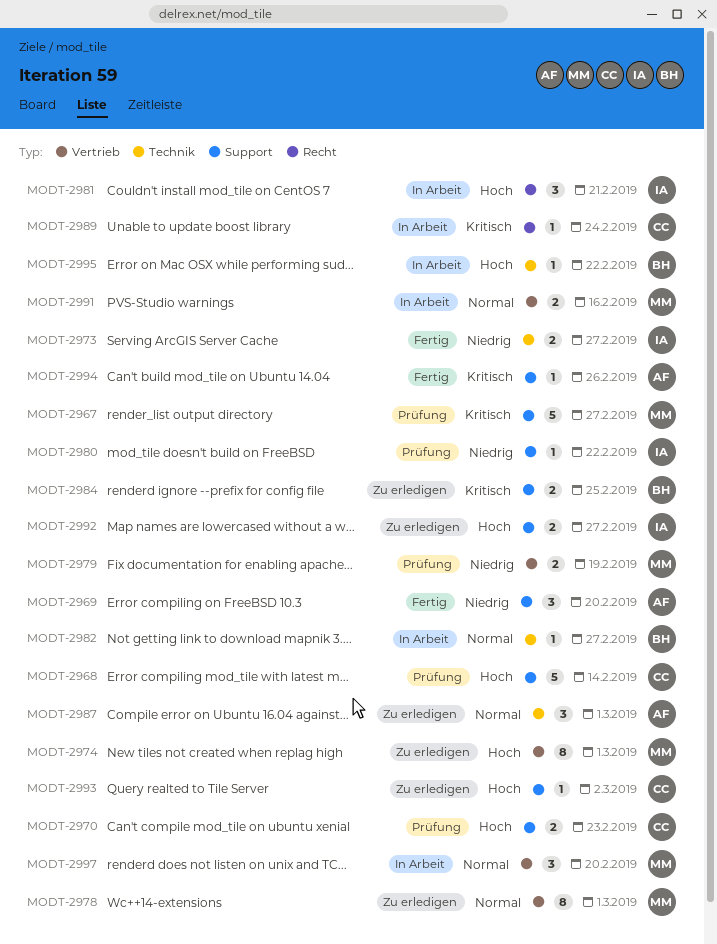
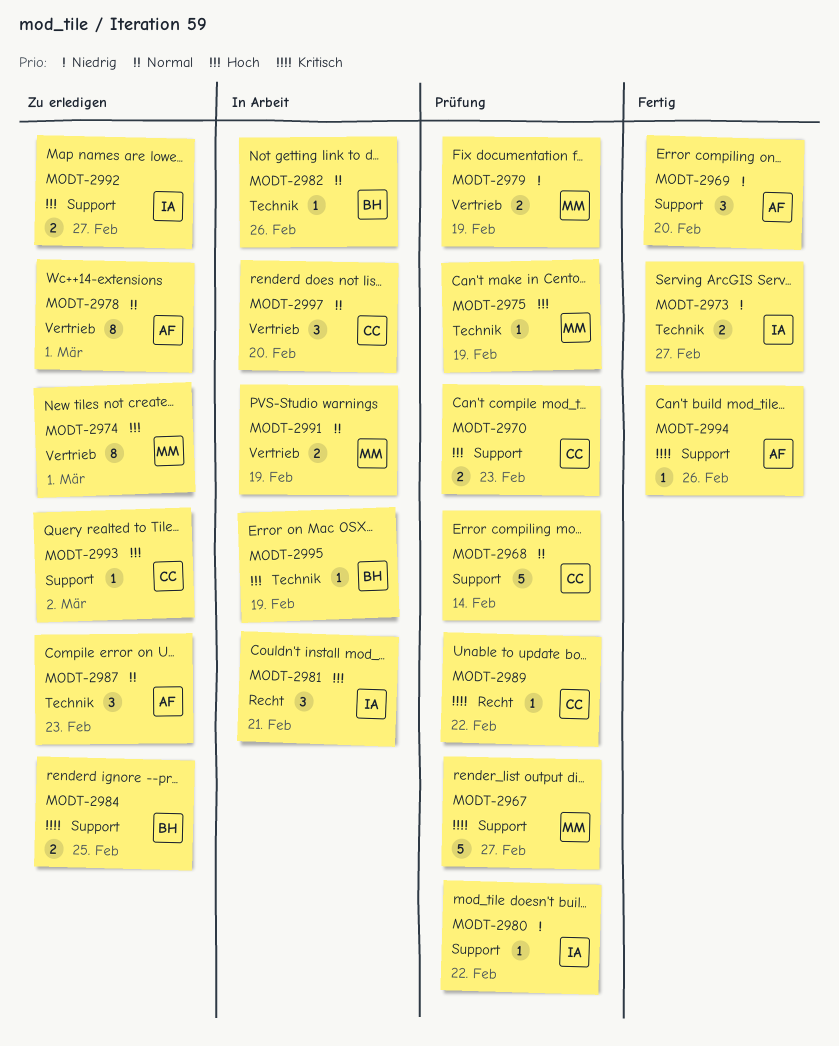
MODT-2968, priority: Hoch -> Normal
MODT-2975: none -> present
MODT-2978, owner: MM -> AF
MODT-2982, due: Feb 27 -> Feb 26
MODT-2987, due: Mar 1 -> Feb 23
MODT-2989, status: In Arbeit -> Prüfung
MODT-2989, due: Feb 24 -> Feb 22
MODT-2991, due: Feb 16 -> Feb 19
MODT-2995, due: Feb 22 -> Feb 19
MODT-2997, owner: MM -> CC

